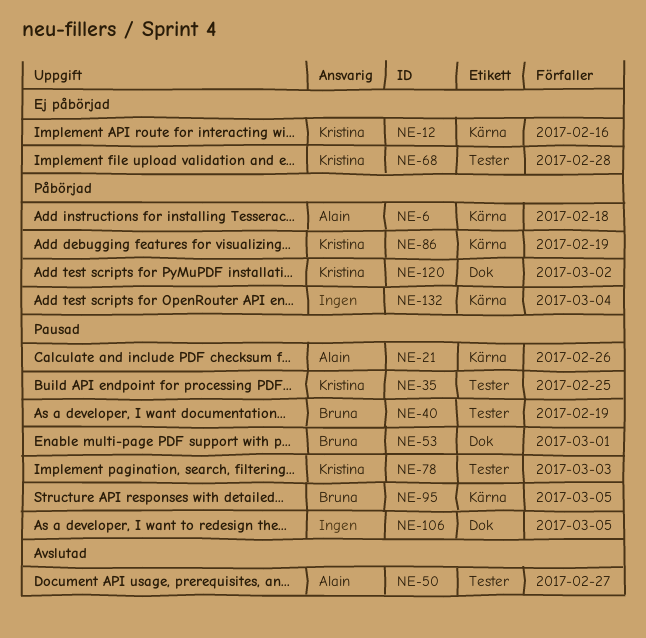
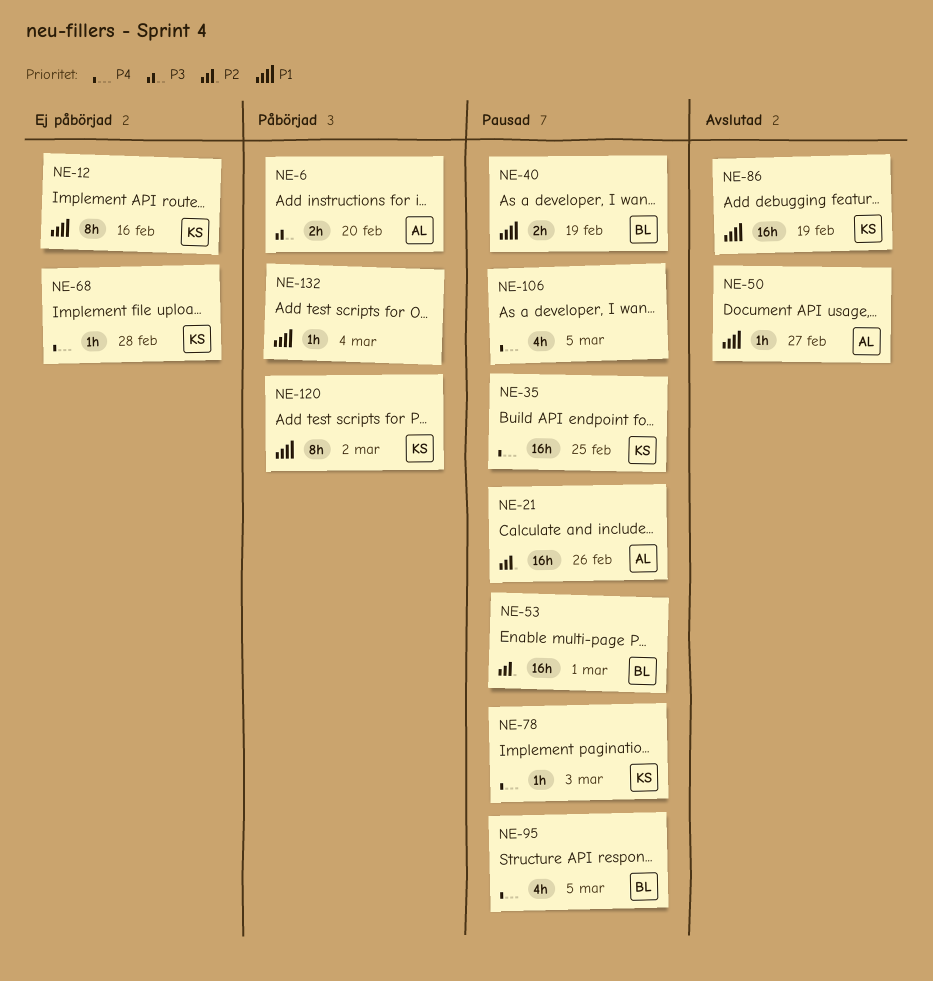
NE-6, due: Feb 18 -> Feb 20
NE-86, status: Påbörjad -> Avslutad

